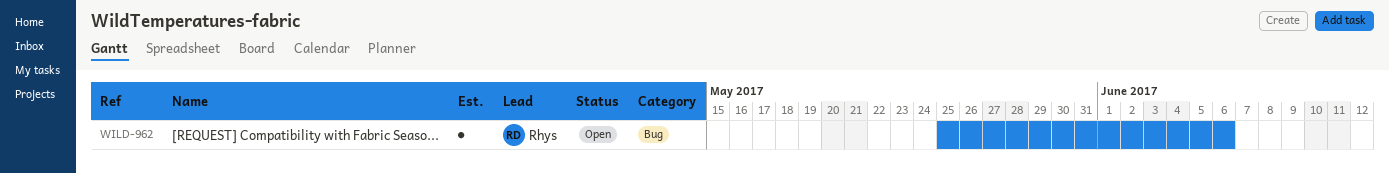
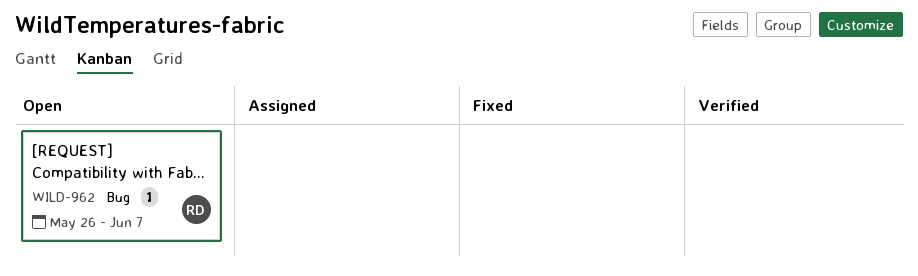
WILD-962, start: May 25 -> May 26
WILD-962, due: Jun 6 -> Jun 7

